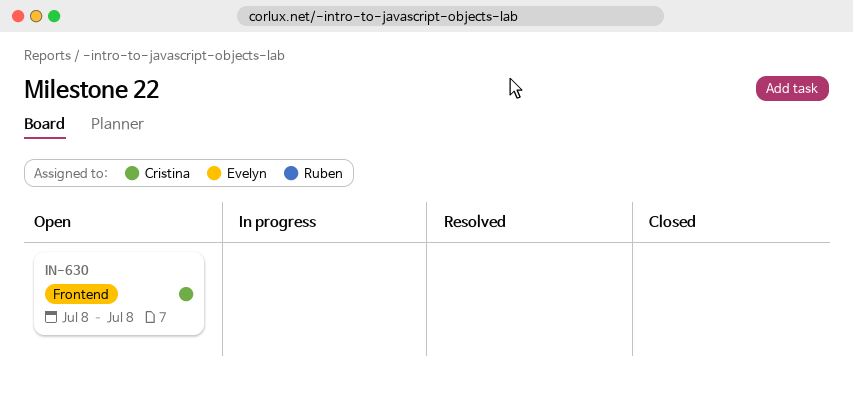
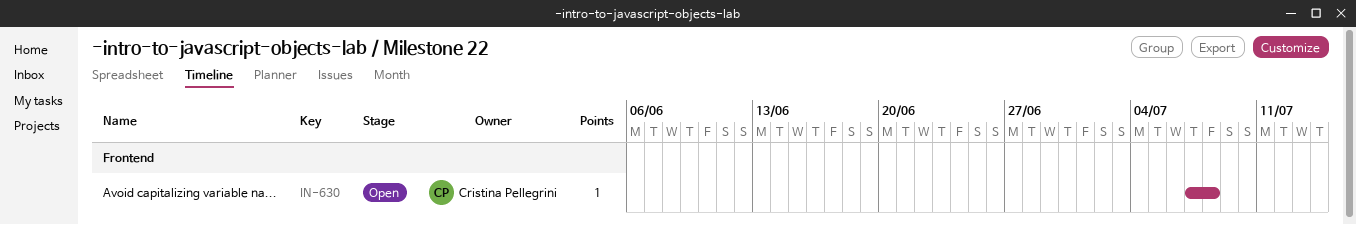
IN-630, start: Jul 8 -> Jul 7

